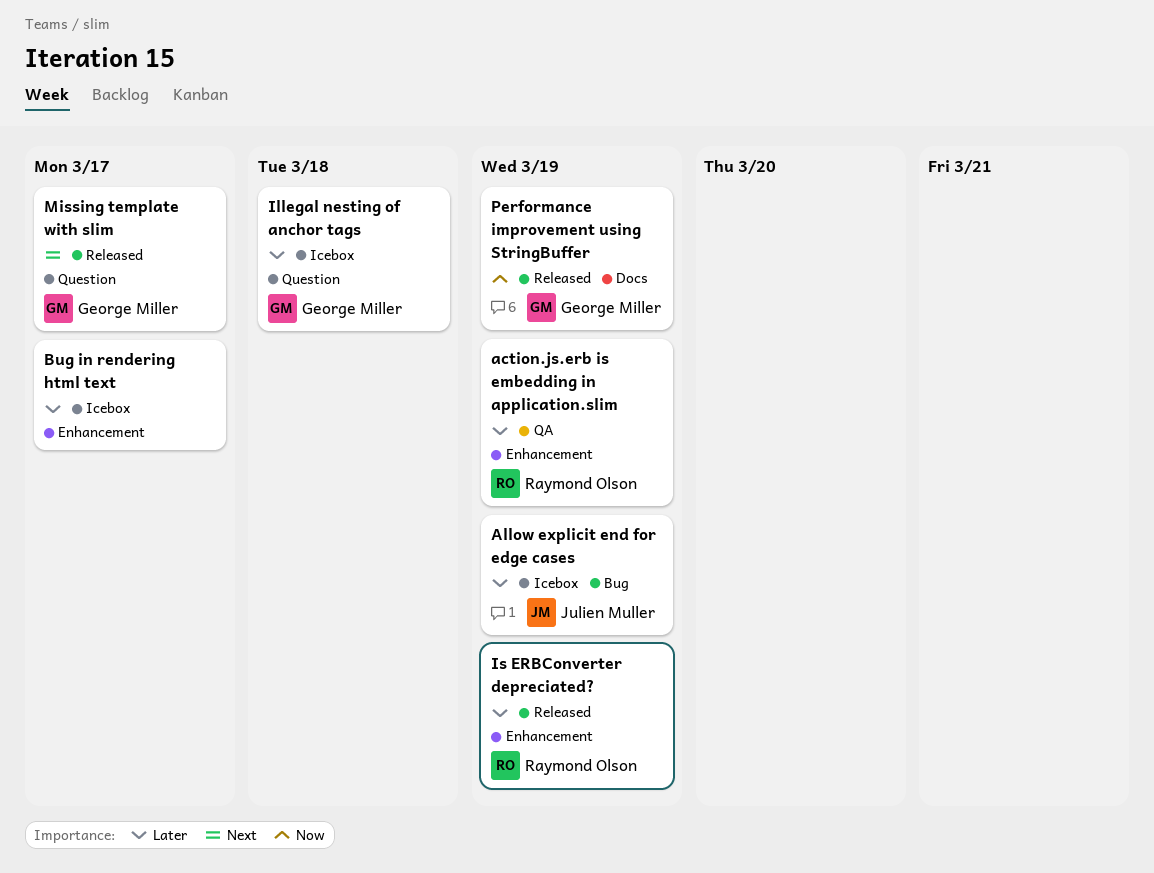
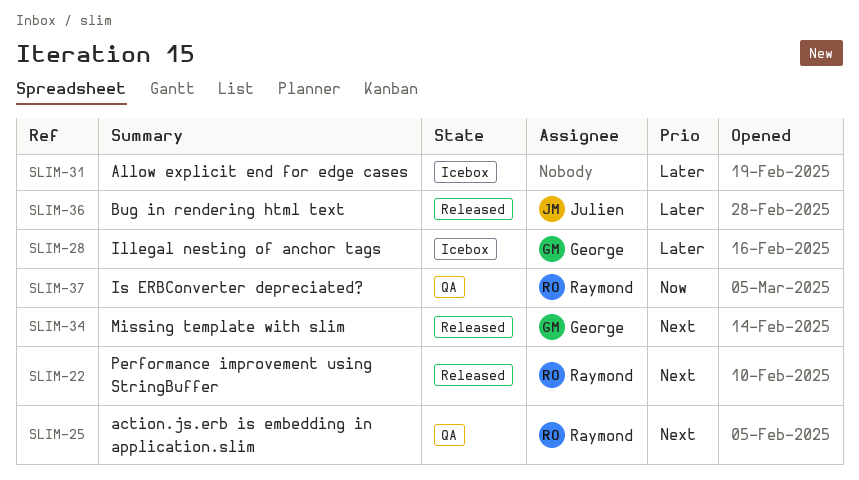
action.js.erb is embedding in application.slim, priority: Later -> Next
Allow explicit end for edge cases, owner: Julien Muller -> none
Bug in rendering html text, status: Icebox -> Released
Bug in rendering html text, owner: none -> Julien Muller
Is ERBConverter depreciated?, status: Released -> QA
Is ERBConverter depreciated?, priority: Later -> Now
Performance improvement using StringBuffer, owner: George Miller -> Raymond Olson
Performance improvement using StringBuffer, priority: Now -> Next

